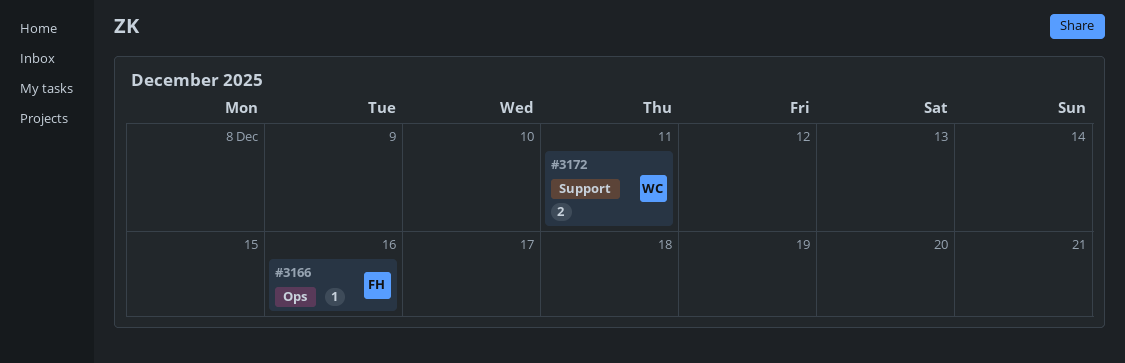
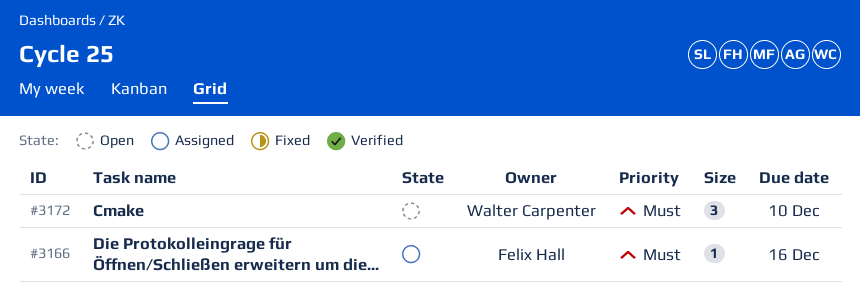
#3172, estimate: 2 -> 3
#3172, due: Dec 11 -> Dec 10

